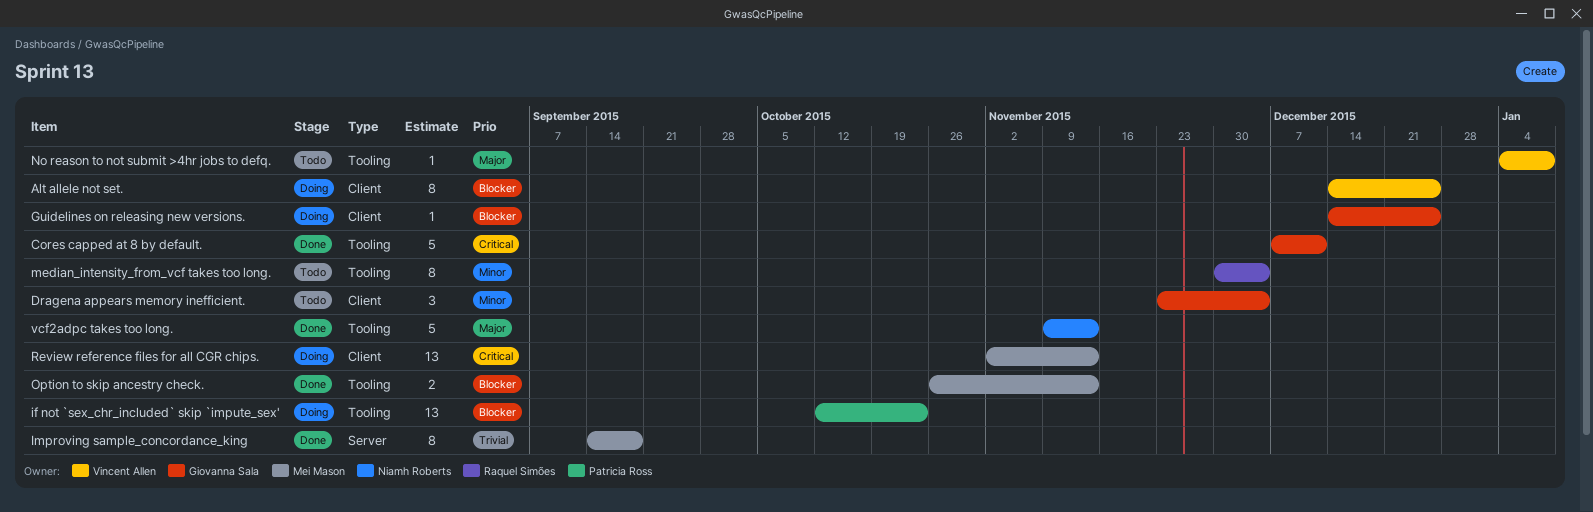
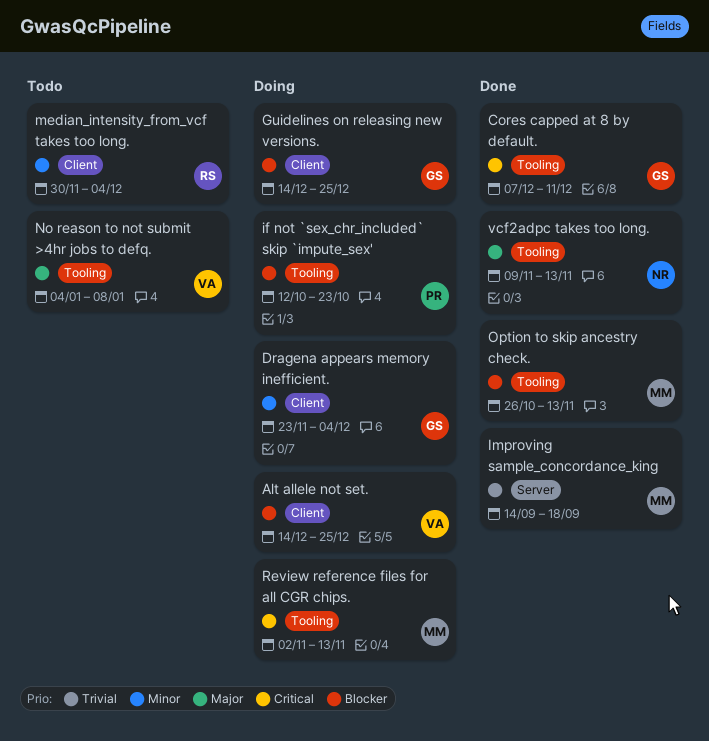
Dragena appears memory inefficient., status: Todo -> Doing
median_intensity_from_vcf takes too long., label: Tooling -> Client
Review reference files for all CGR chips., label: Client -> Tooling

